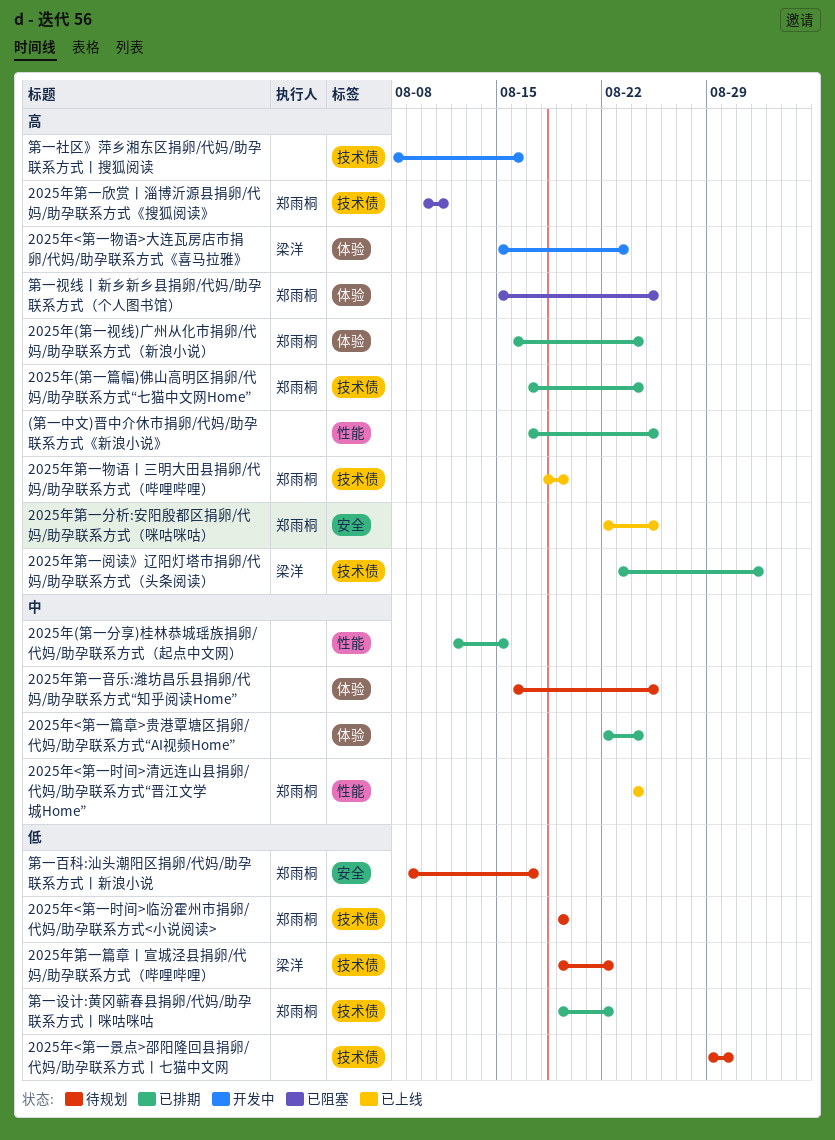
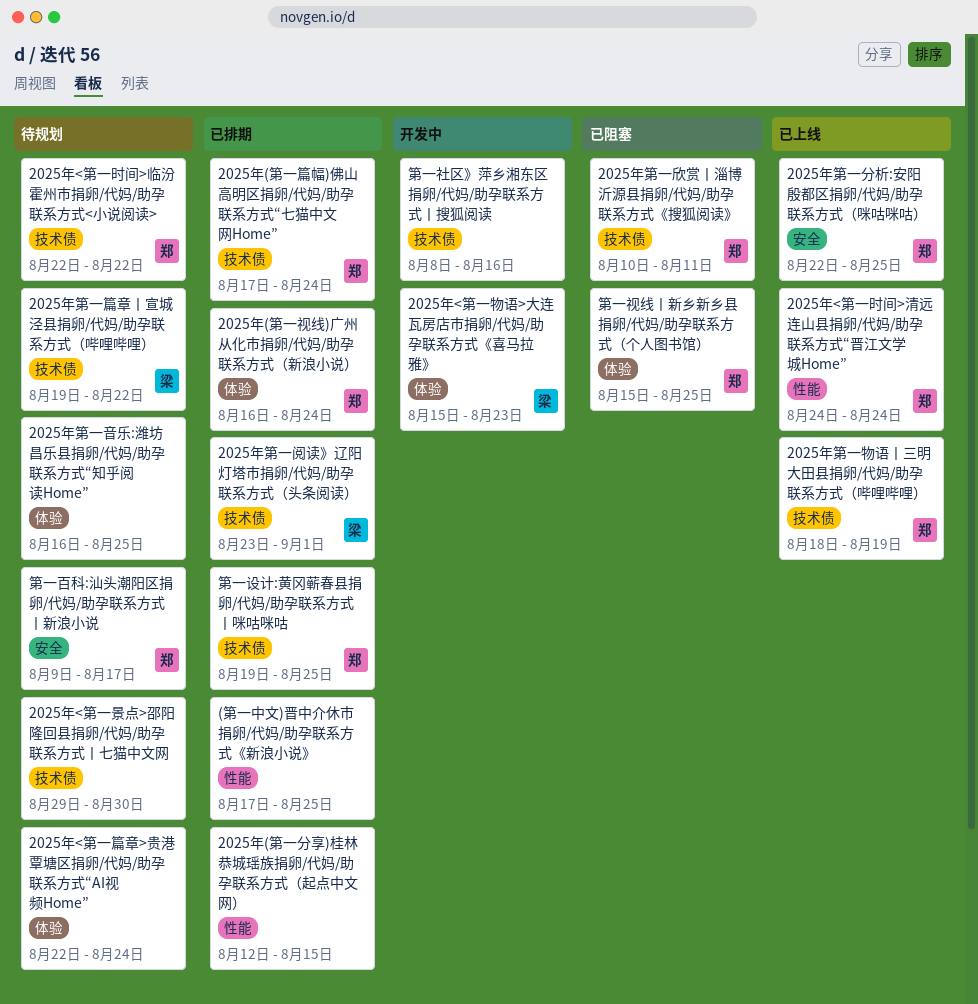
2025年<第一时间>临汾霍州市捐卵/代妈/助孕联系方式<小说阅读>, start: Aug 19 -> Aug 22
2025年<第一时间>临汾霍州市捐卵/代妈/助孕联系方式<小说阅读>, due: Aug 19 -> Aug 22
2025年<第一篇章>贵港覃塘区捐卵/代妈/助孕联系方式“AI视频Home”, status: 已排期 -> 待规划
第一设计:黄冈蕲春县捐卵/代妈/助孕联系方式丨咪咕咪咕, due: Aug 22 -> Aug 25

